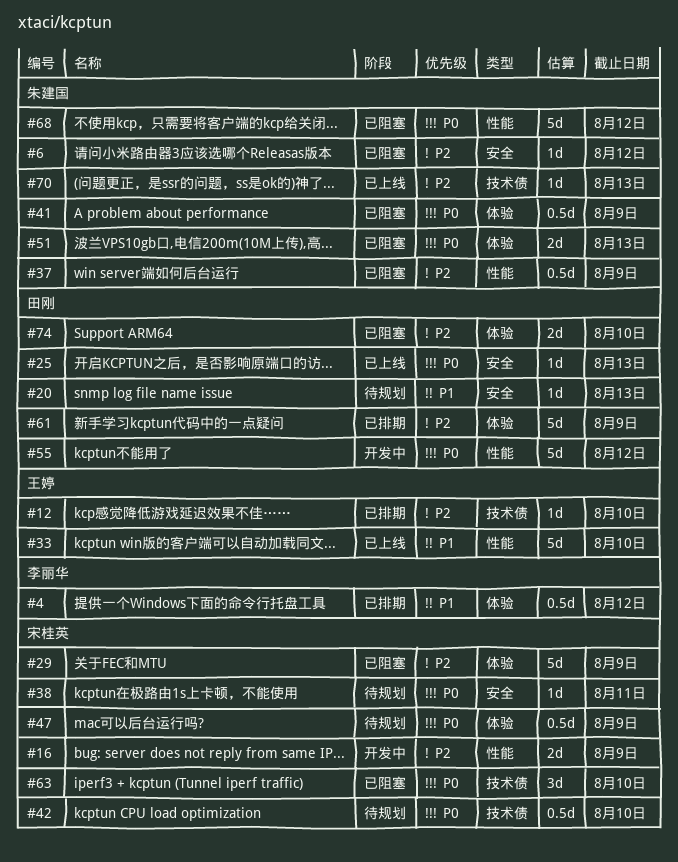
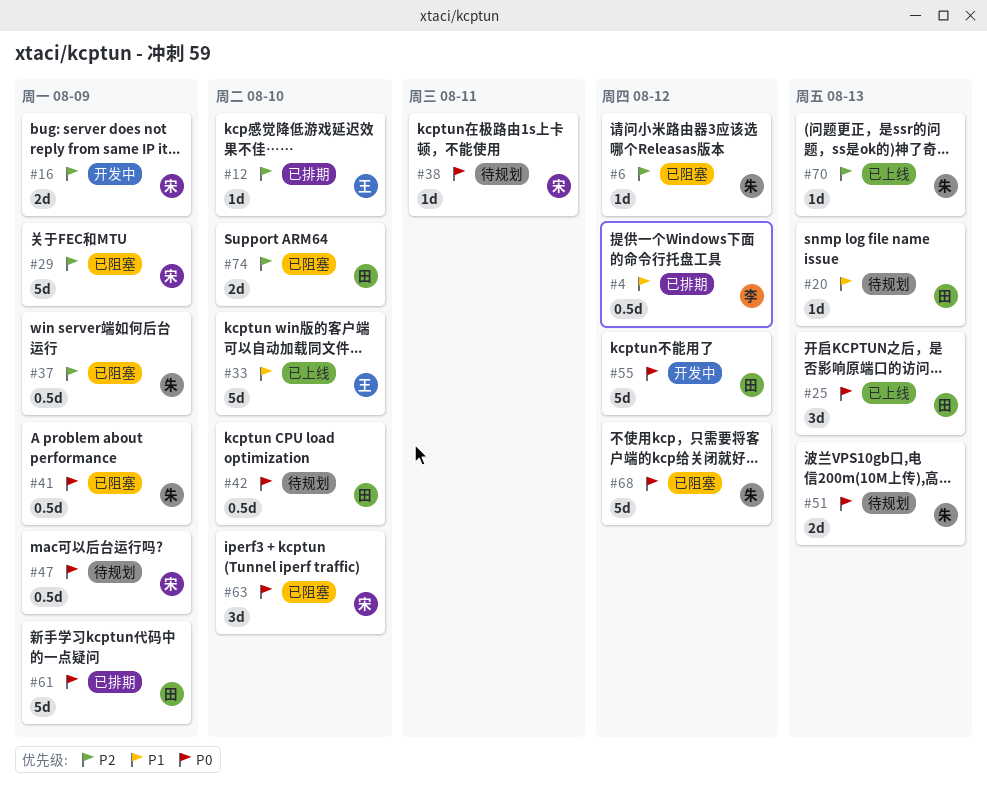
#25, estimate: 1d -> 3d
#42, owner: 宋桂英 -> 田刚
#51, status: 已阻塞 -> 待规划
#61, priority: P2 -> P0

